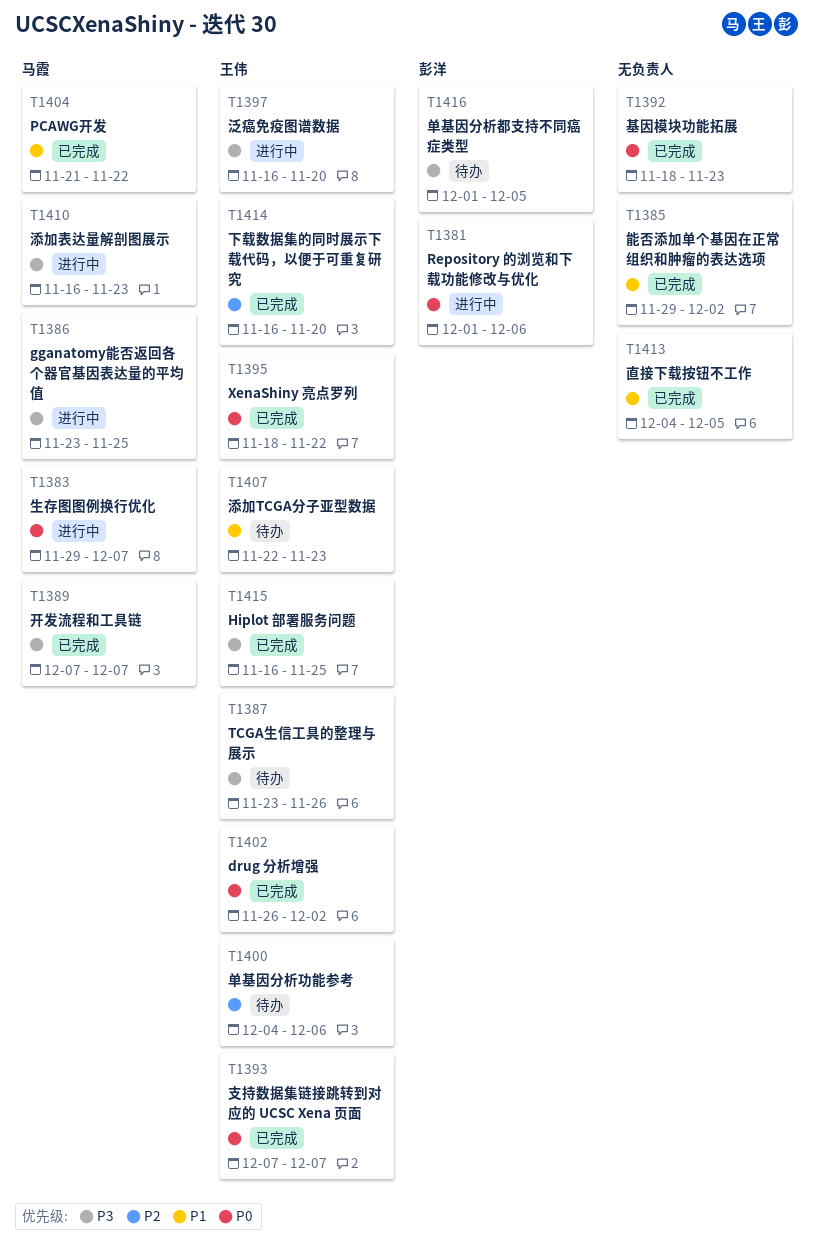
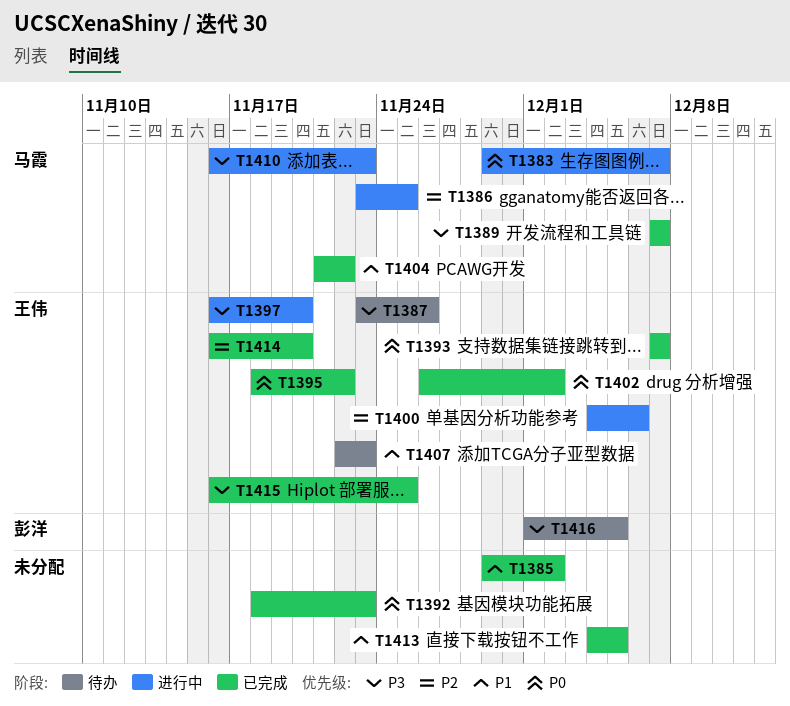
T1381: present -> none
T1386, priority: P3 -> P2
T1400, status: 待办 -> 进行中

